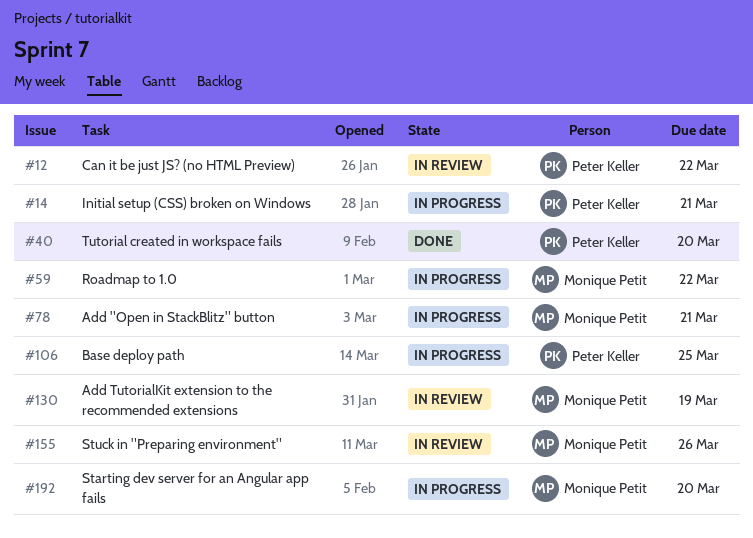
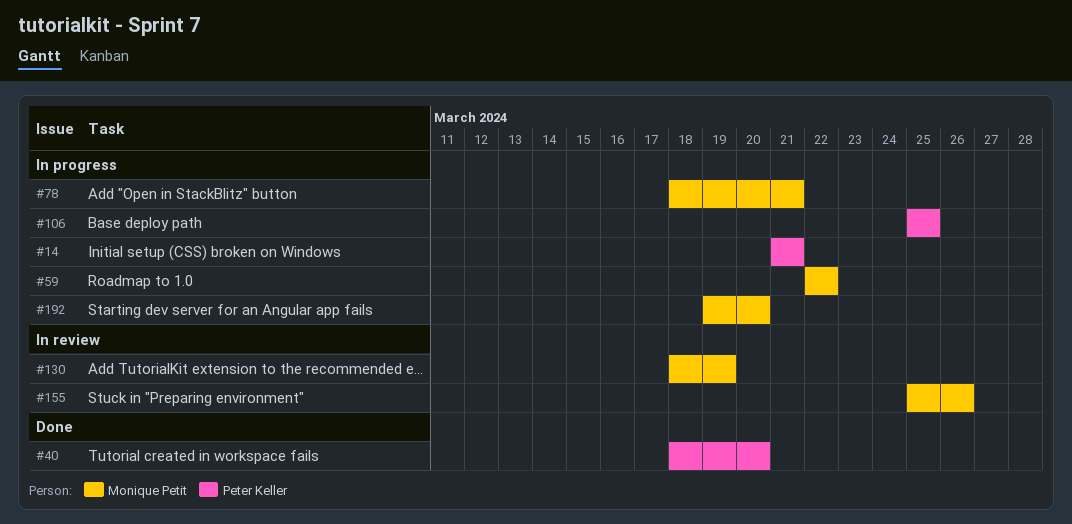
#12: present -> none

